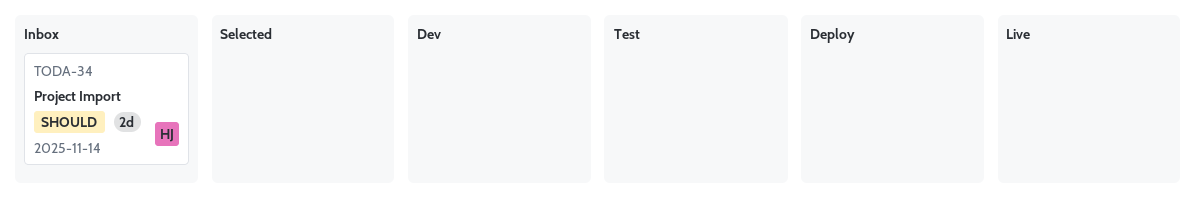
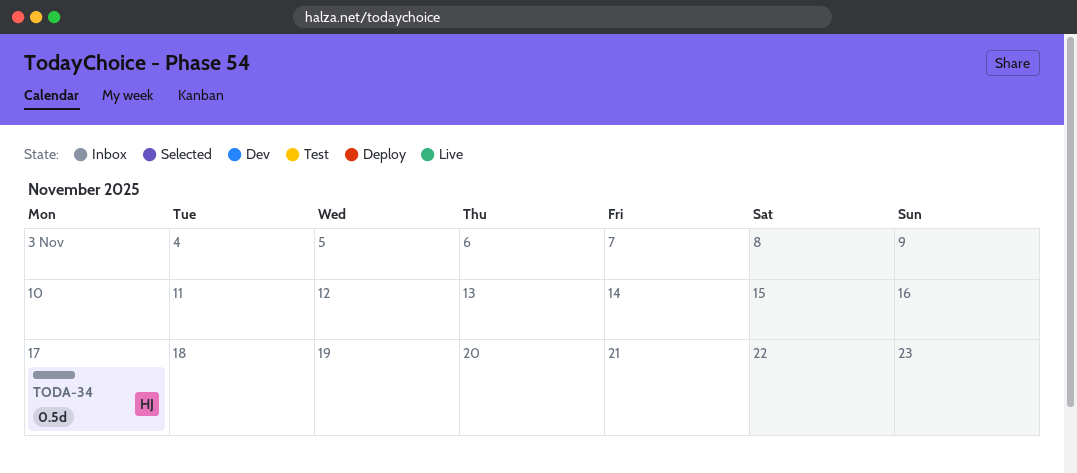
TODA-34, estimate: 2d -> 0.5d
TODA-34, due: Nov 14 -> Nov 17

